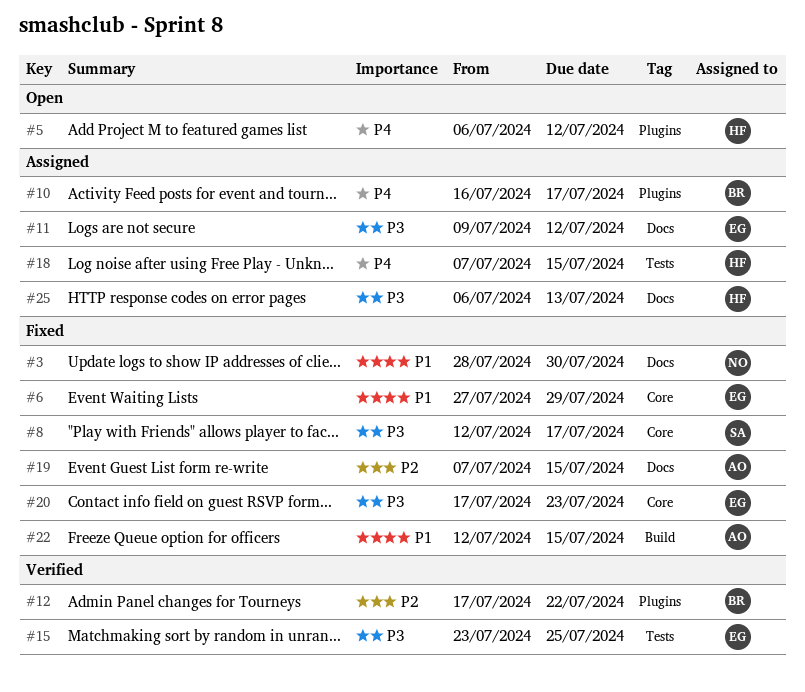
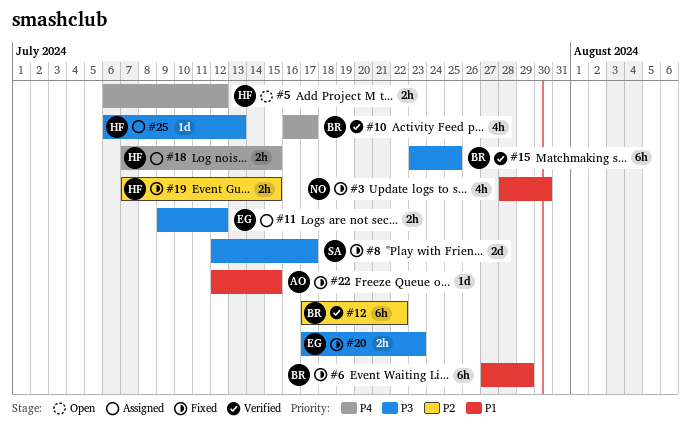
#6, owner: EG -> BR
#10, status: Assigned -> Verified
#15, owner: EG -> BR
#19, owner: AO -> HF

